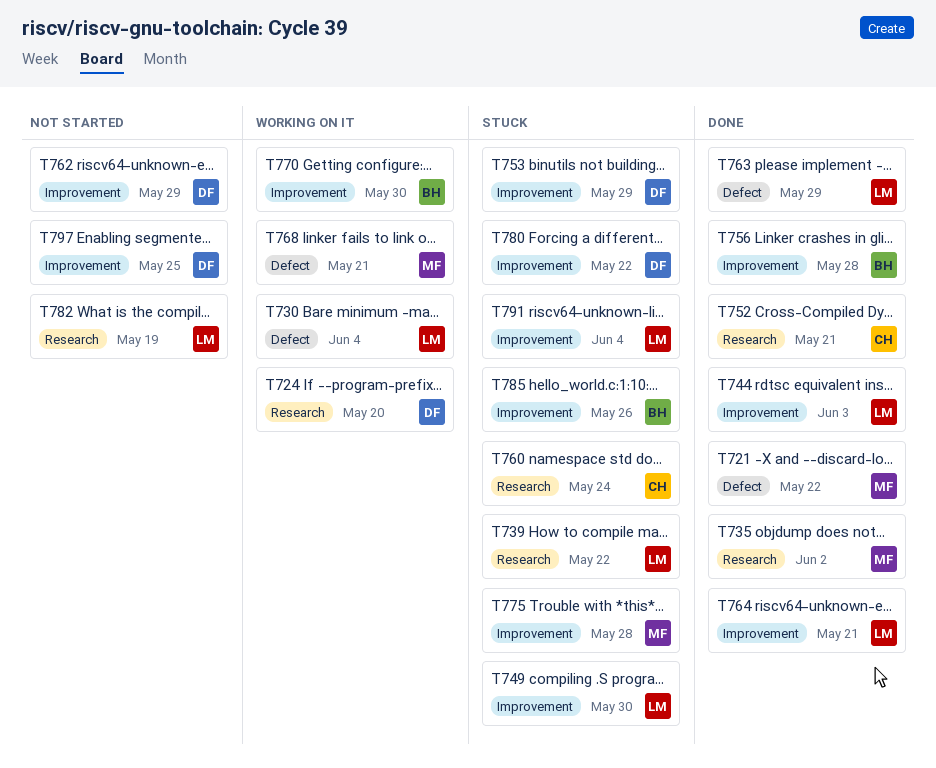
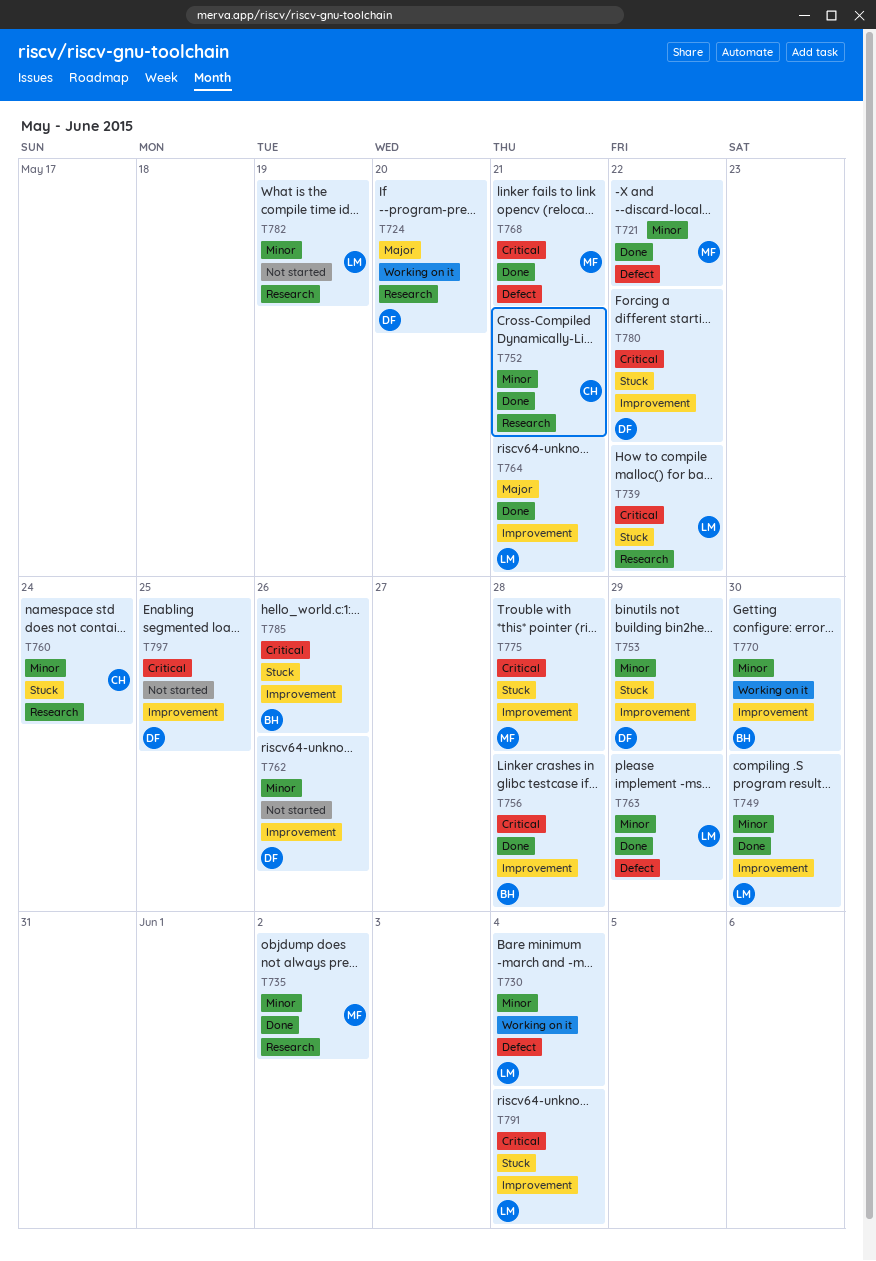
T744: present -> none
T749, status: Stuck -> Done
T762, due: May 29 -> May 26
T768, status: Working on it -> Done

